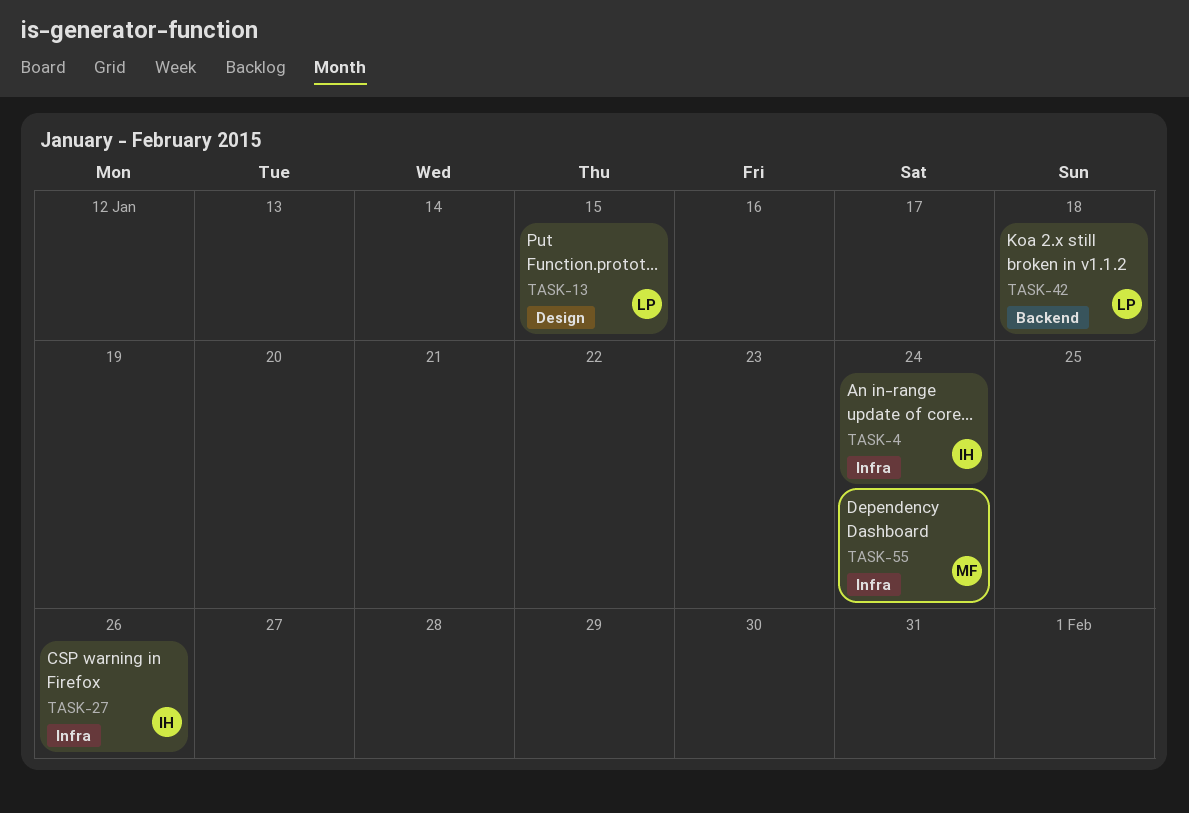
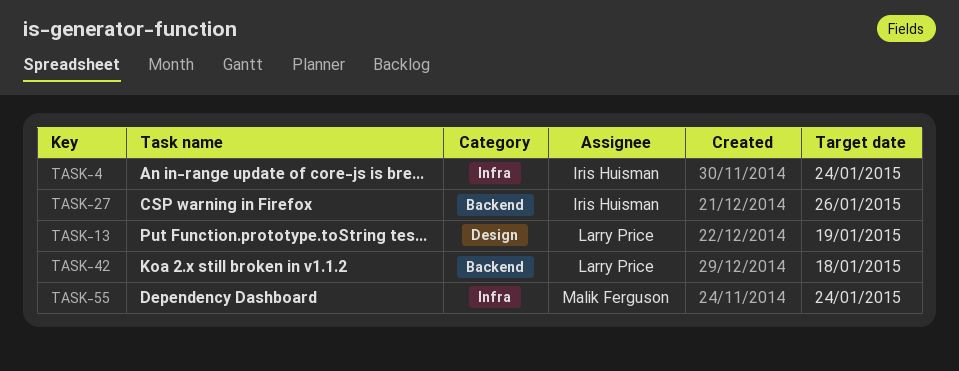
TASK-13, due: Jan 15 -> Jan 19
TASK-27, label: Infra -> Backend

